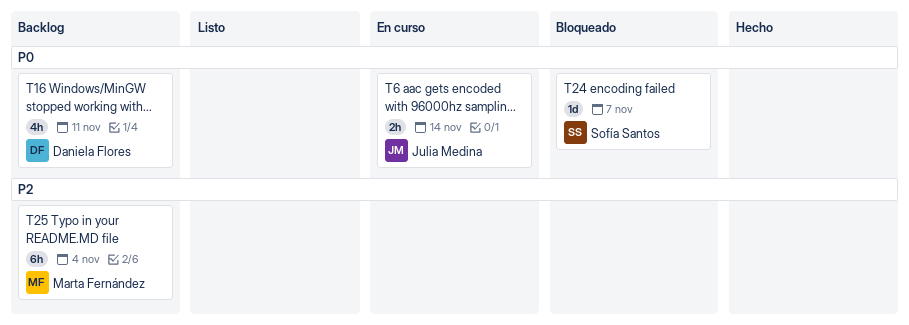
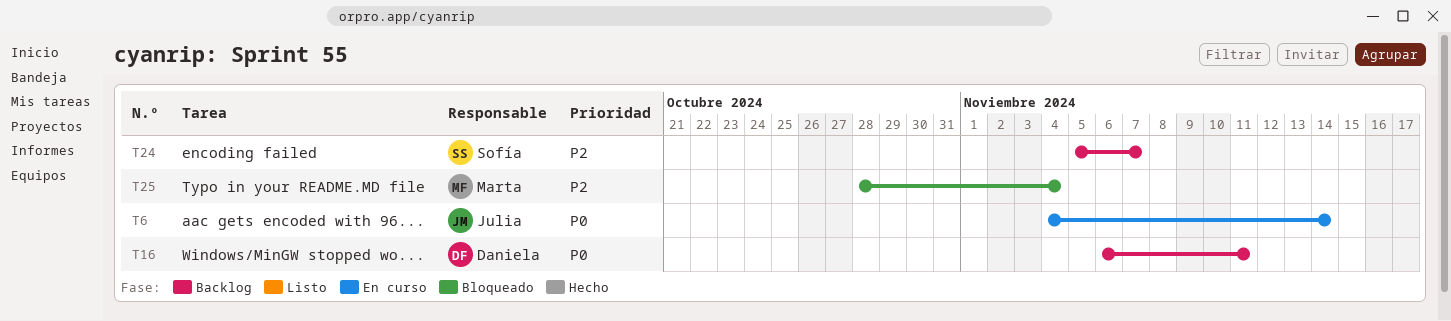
T24, status: Bloqueado -> Backlog
T24, priority: P0 -> P2
T25, status: Backlog -> Bloqueado

